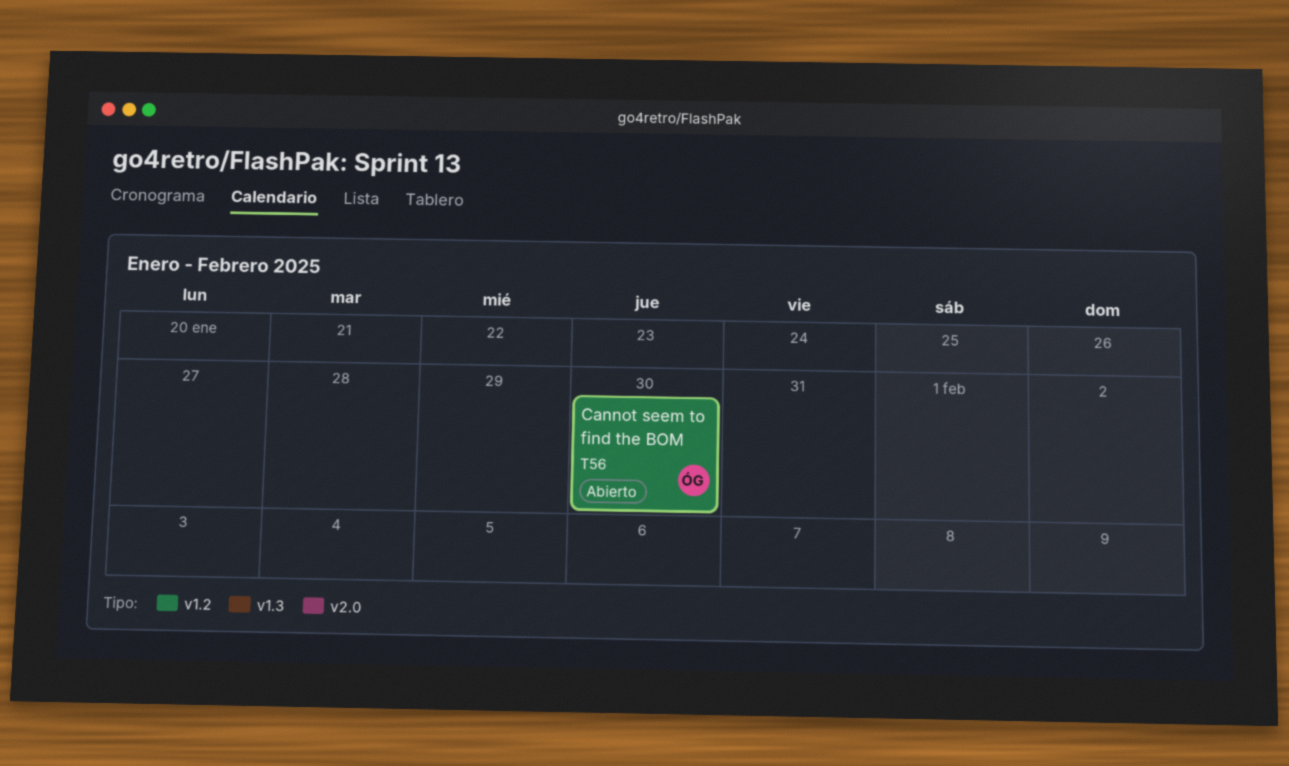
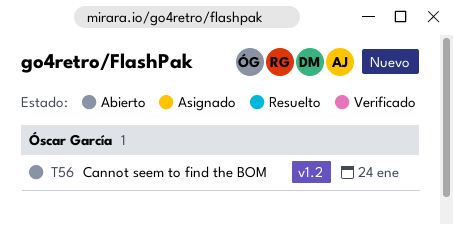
T56, due: Jan 30 -> Jan 24

